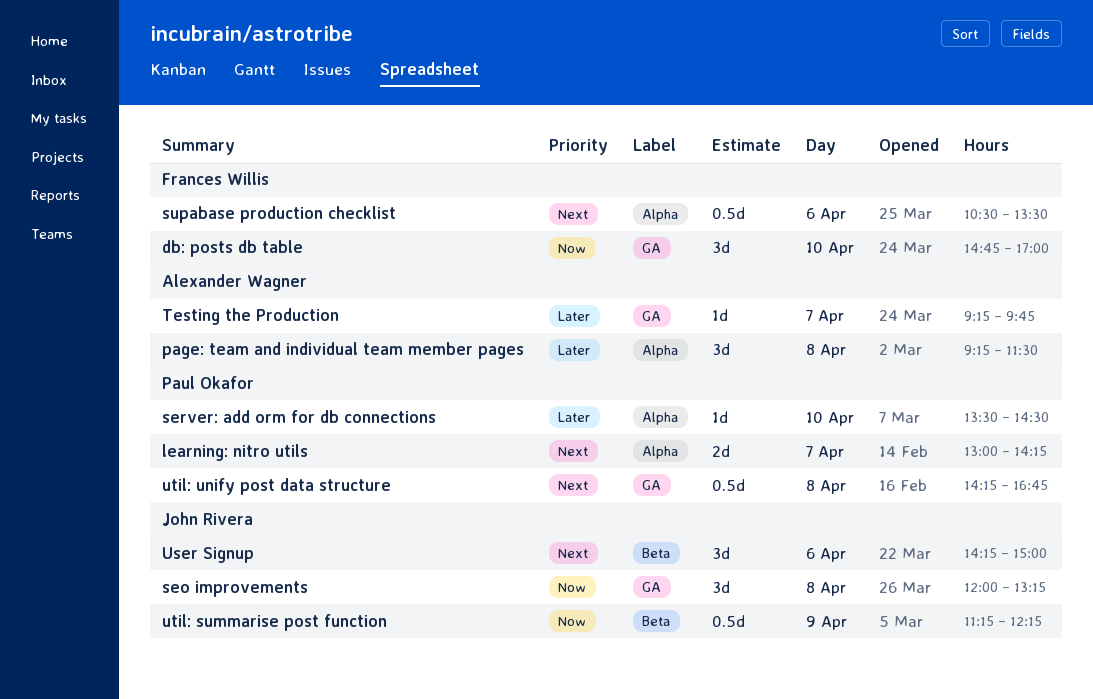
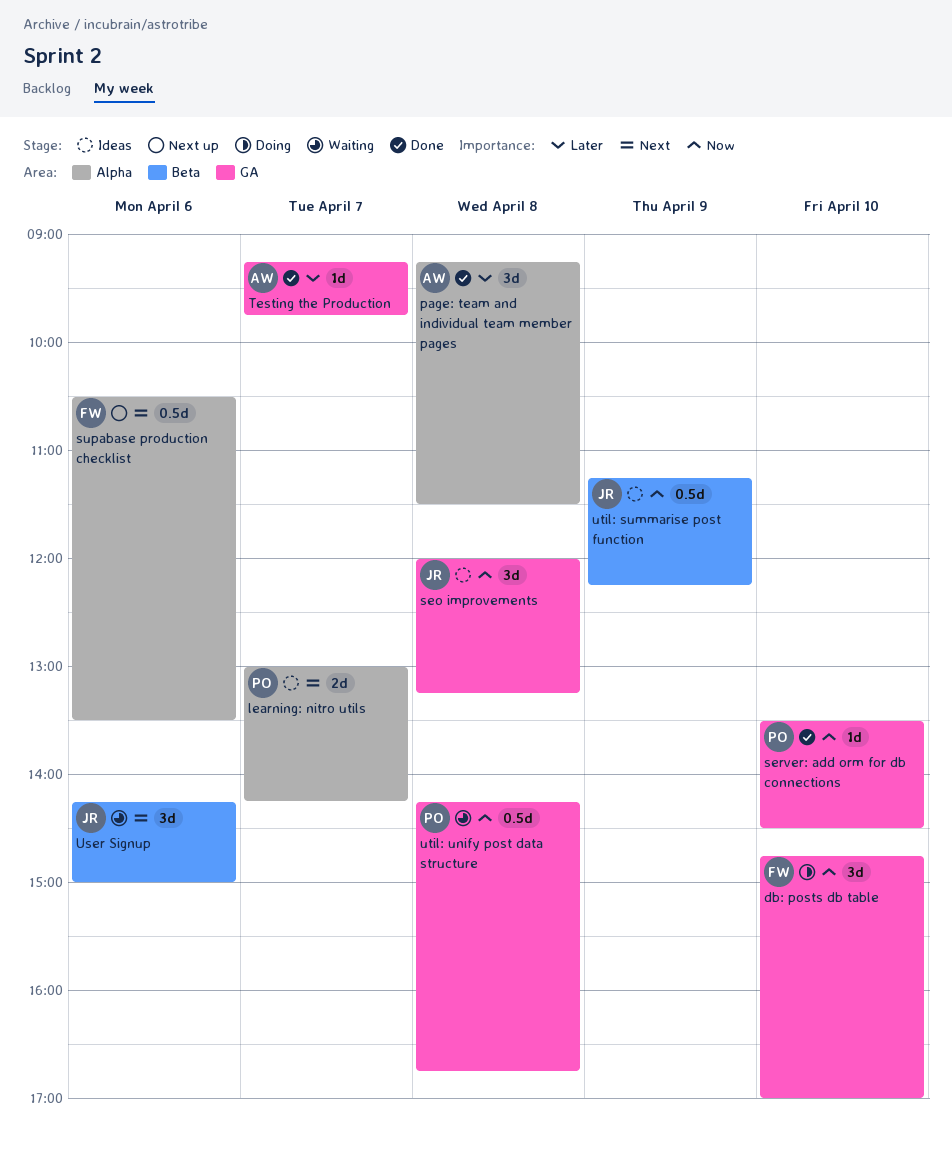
server: add orm for db connections, priority: Later -> Now
server: add orm for db connections, label: Alpha -> GA
util: unify post data structure, priority: Next -> Now

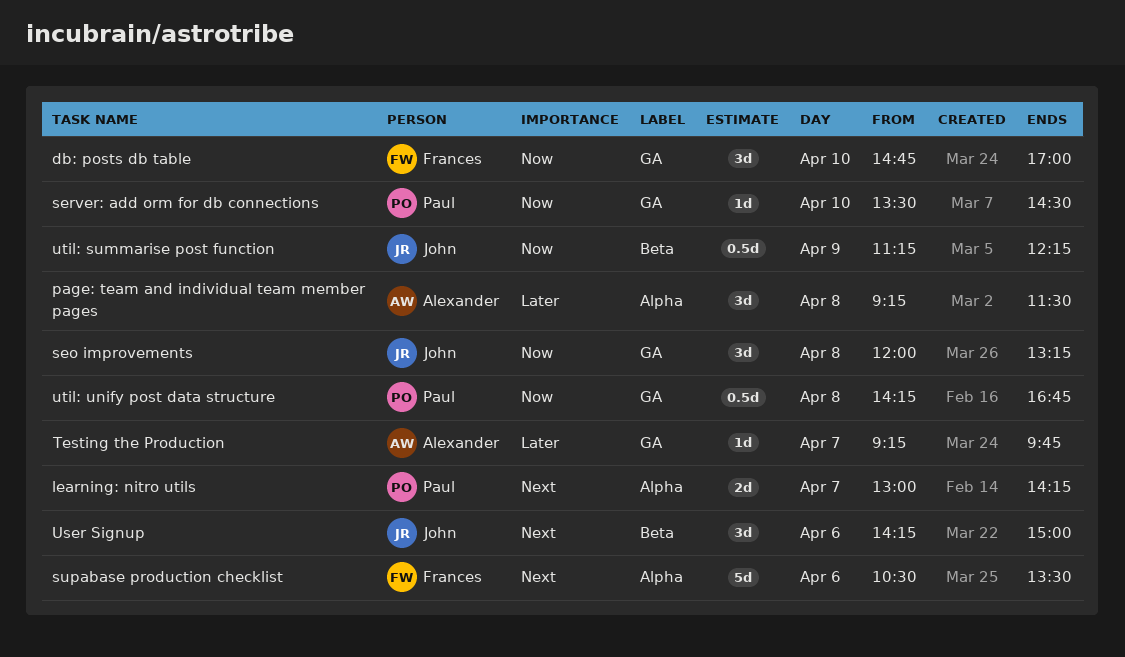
supabase production checklist, estimate: 0.5d -> 5d

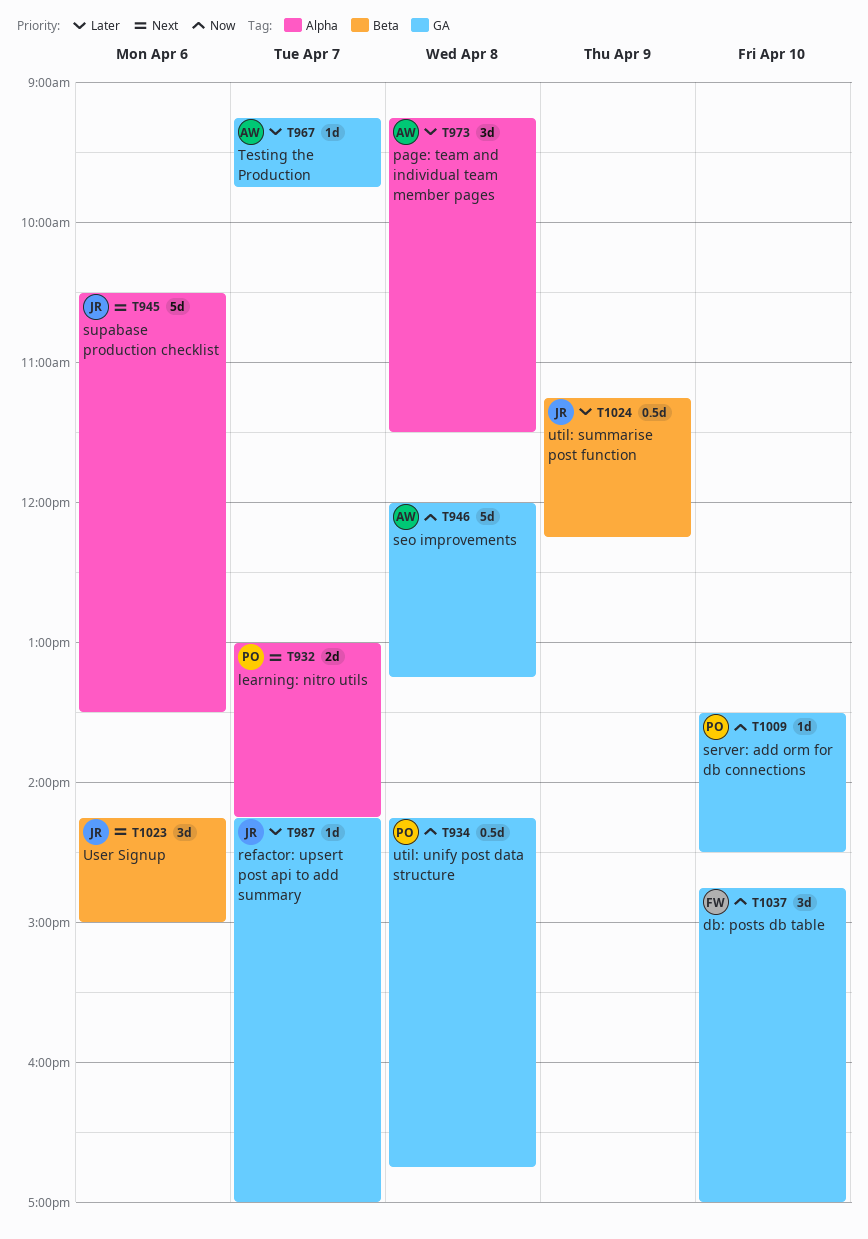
refactor: upsert post api to add summary: none -> present
seo improvements, owner: John -> Alexander
seo improvements, estimate: 3d -> 5d
supabase production checklist, owner: Frances -> John
util: summarise post function, priority: Now -> Later

